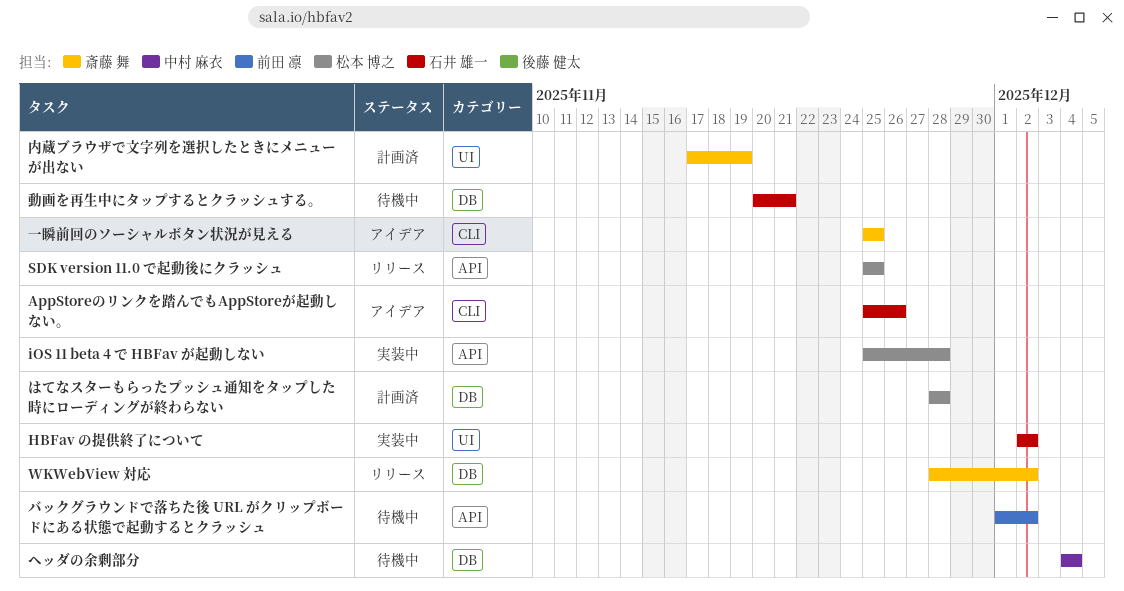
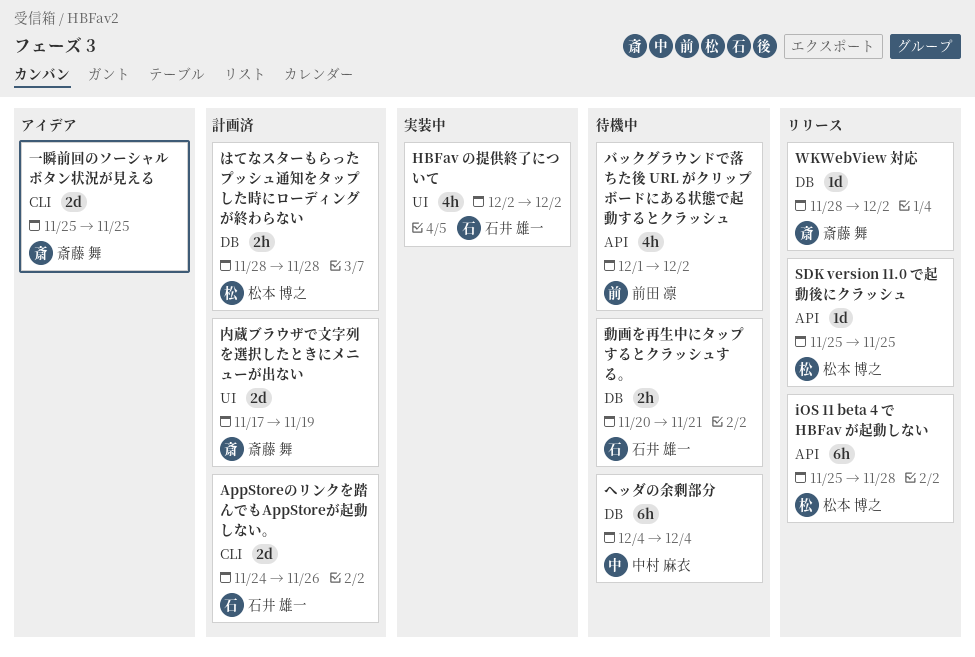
AppStoreのリンクを踏んでもAppStoreが起動しない。, status: アイデア -> 計画済
AppStoreのリンクを踏んでもAppStoreが起動しない。, start: Nov 25 -> Nov 24
iOS 11 beta 4 で HBFav が起動しない, status: 実装中 -> リリース

